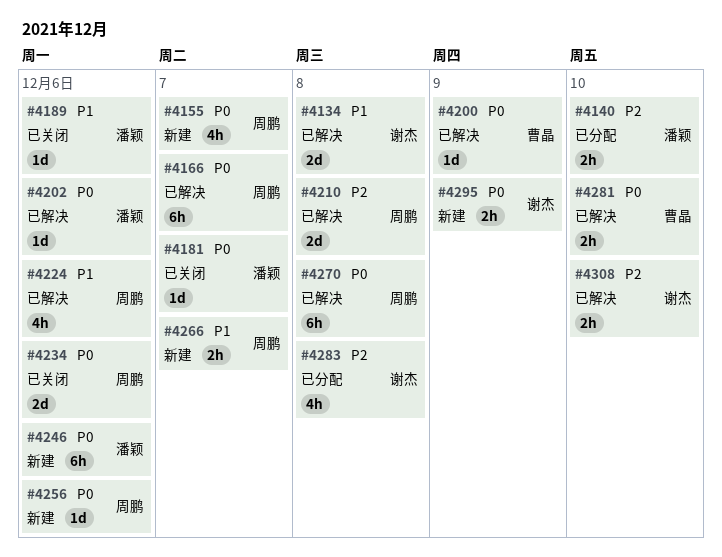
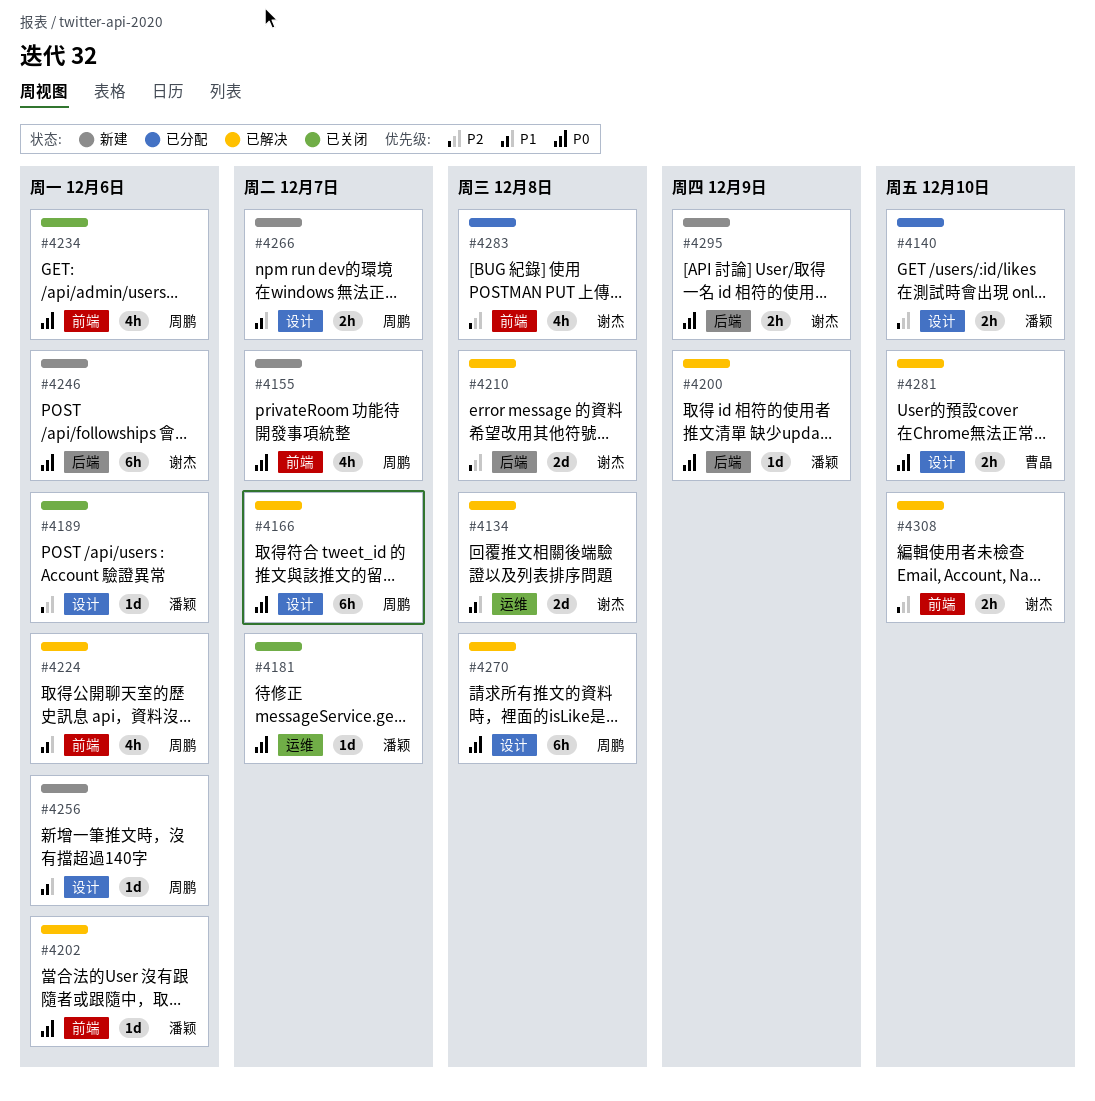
#4189, priority: P1 -> P2
#4200, owner: 曹晶 -> 潘颖
#4210, owner: 周鹏 -> 谢杰
#4234, estimate: 2d -> 4h
#4246, owner: 潘颖 -> 谢杰
#4256, priority: P0 -> P1

